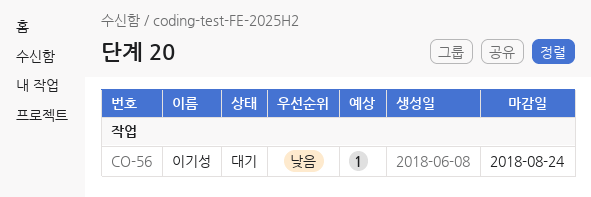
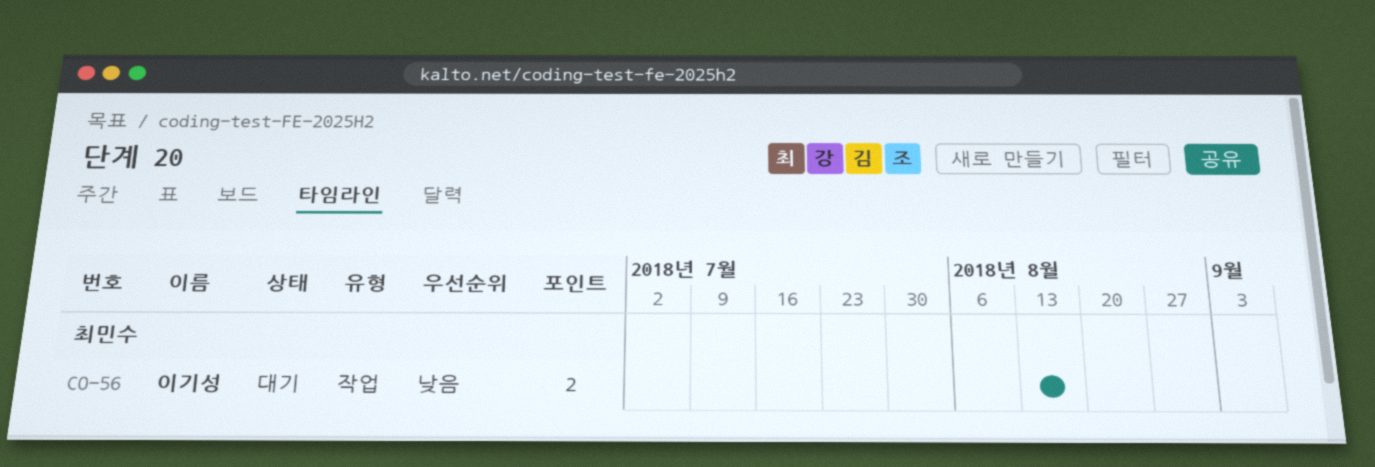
CO-56, estimate: 1 -> 2
CO-56, due: Aug 24 -> Aug 17

